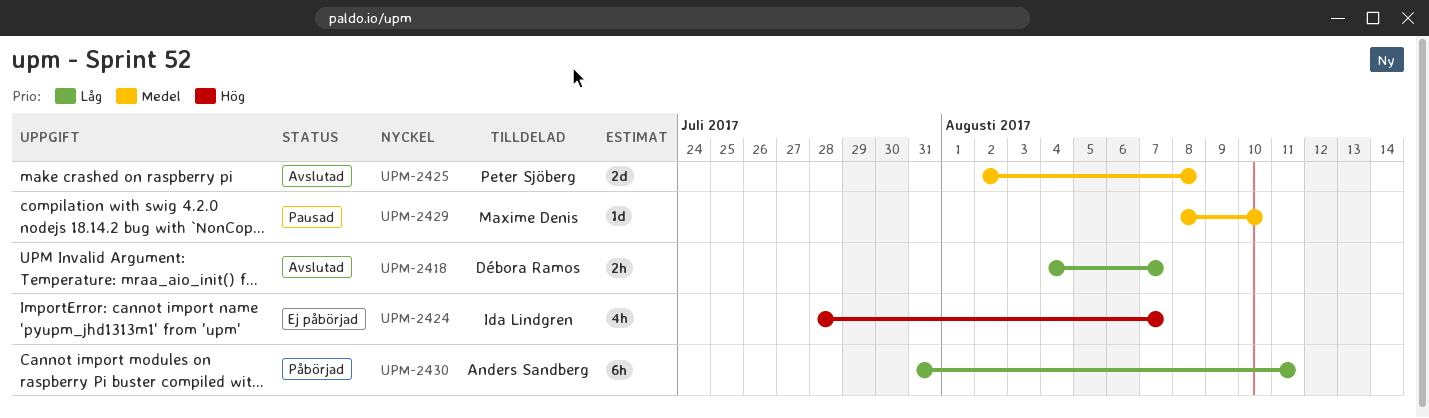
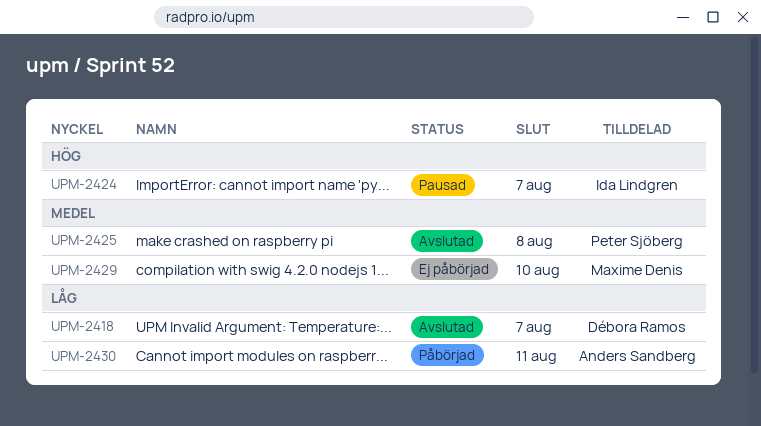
UPM-2424, status: Ej påbörjad -> Pausad
UPM-2429, status: Pausad -> Ej påbörjad

